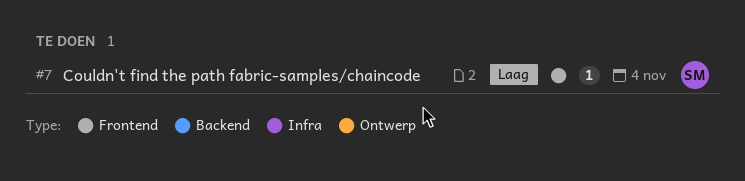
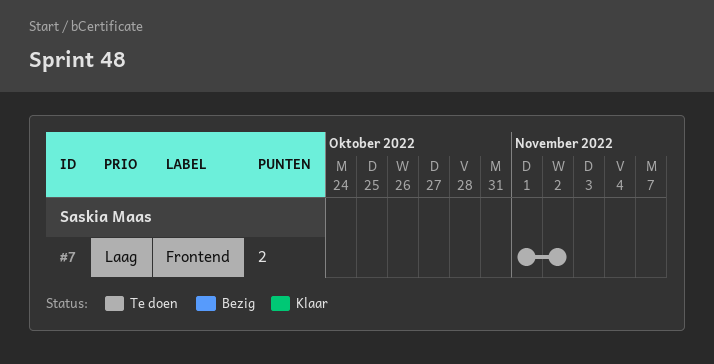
#7, estimate: 1 -> 2
#7, due: Nov 4 -> Nov 2

